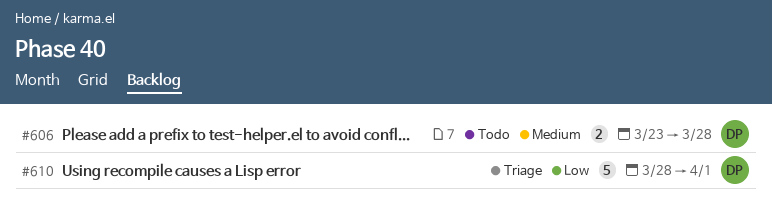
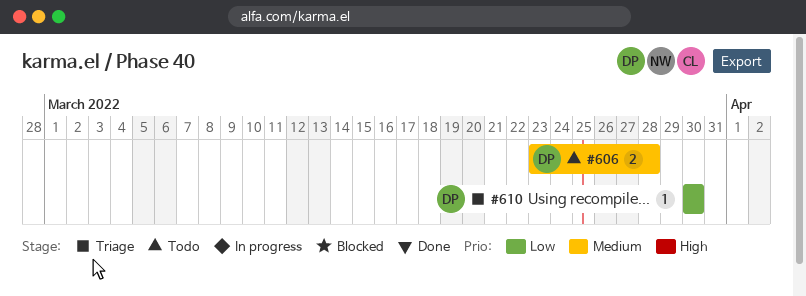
#610, estimate: 5 -> 1
#610, start: Mar 28 -> Mar 30
#610, due: Apr 1 -> Mar 30

